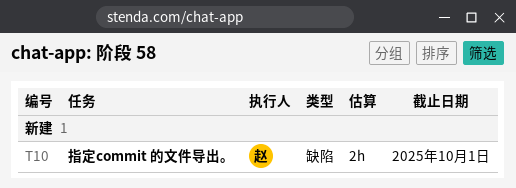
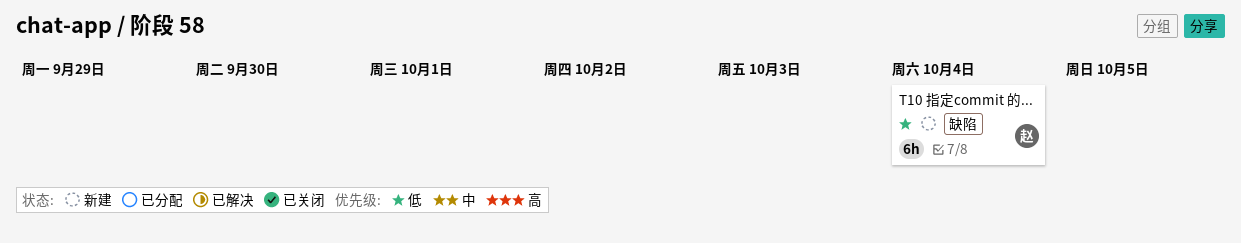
T10, estimate: 2h -> 6h
T10, due: Oct 1 -> Oct 4

